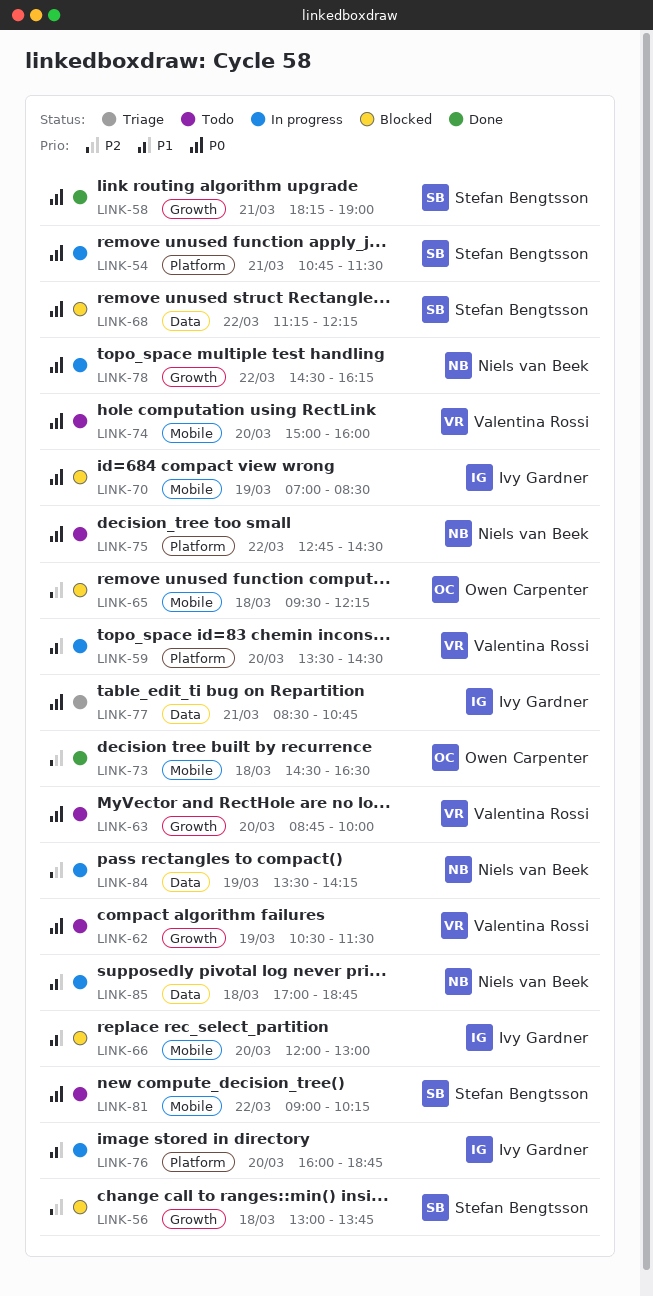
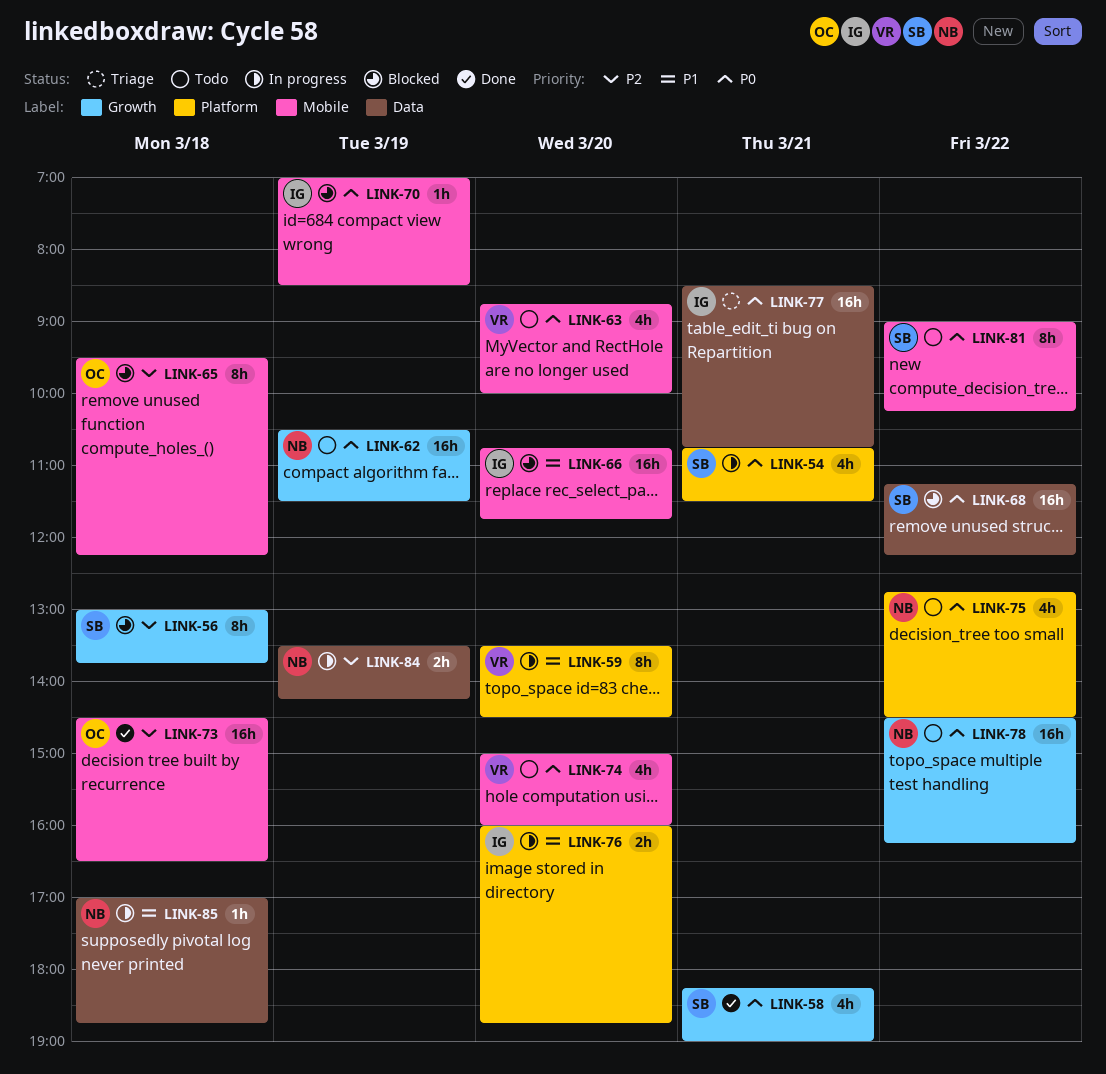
LINK-62, owner: Valentina Rossi -> Niels van Beek
LINK-63, label: Growth -> Mobile
LINK-66, begins: 12:00 -> 10:45
LINK-66, ends: 13:00 -> 11:45
LINK-78, status: In progress -> Todo

